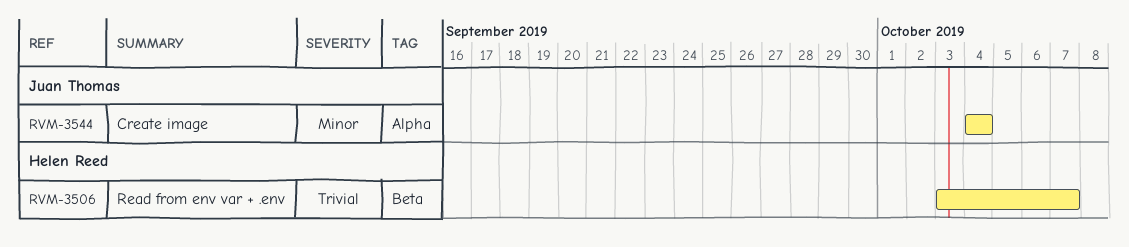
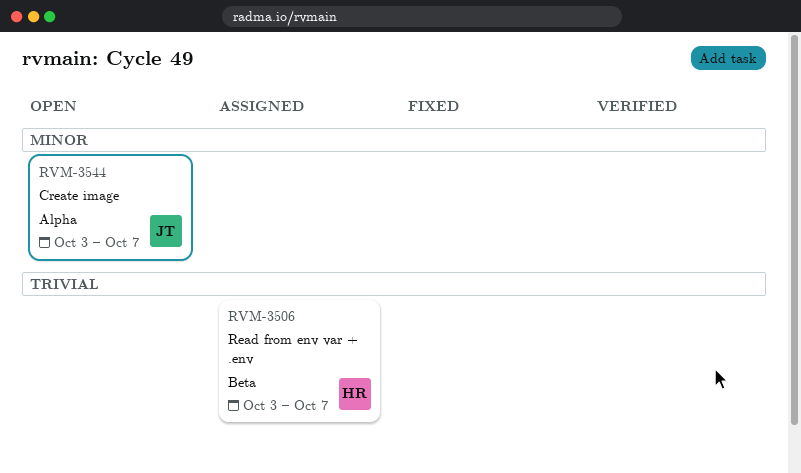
RVM-3544, start: Oct 4 -> Oct 3
RVM-3544, due: Oct 4 -> Oct 7

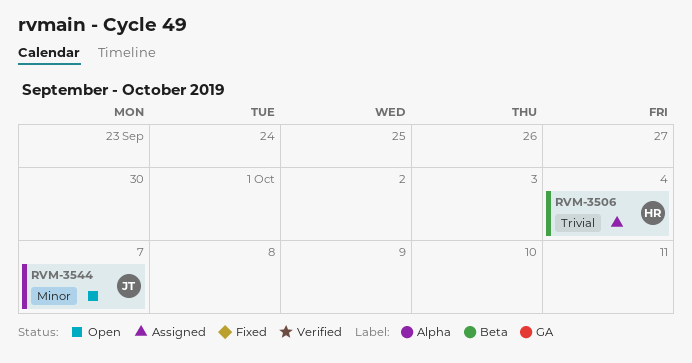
RVM-3506, due: Oct 7 -> Oct 4

